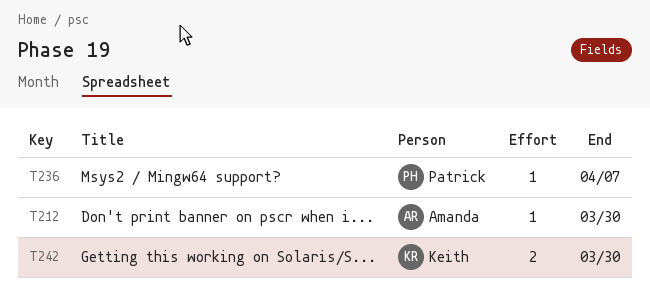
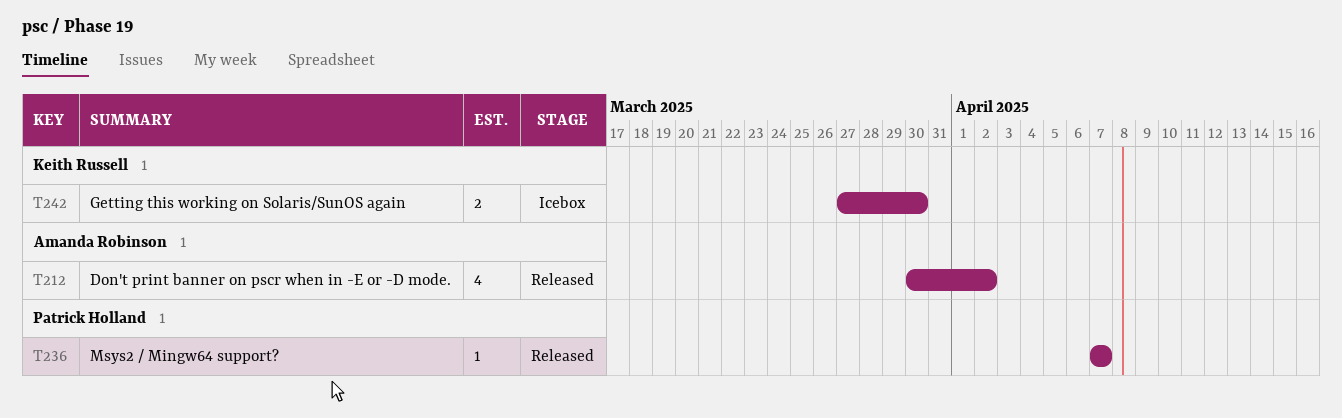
T212, estimate: 1 -> 4
T212, due: Mar 30 -> Apr 2

